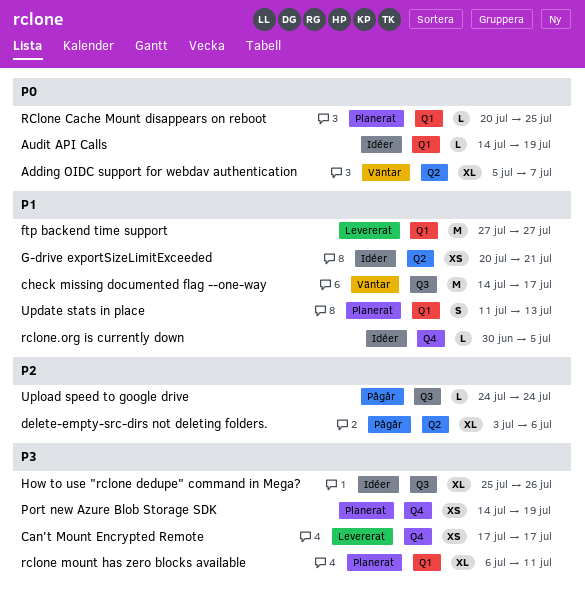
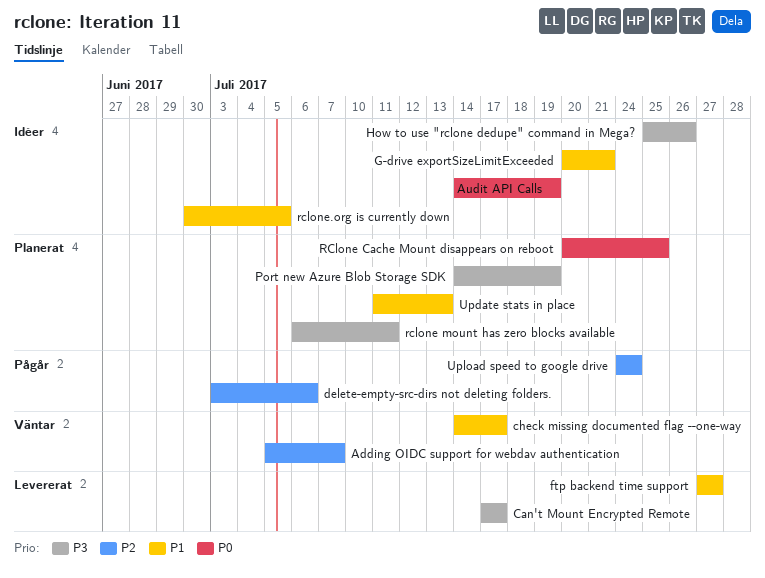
Adding OIDC support for webdav authentication, priority: P0 -> P2

